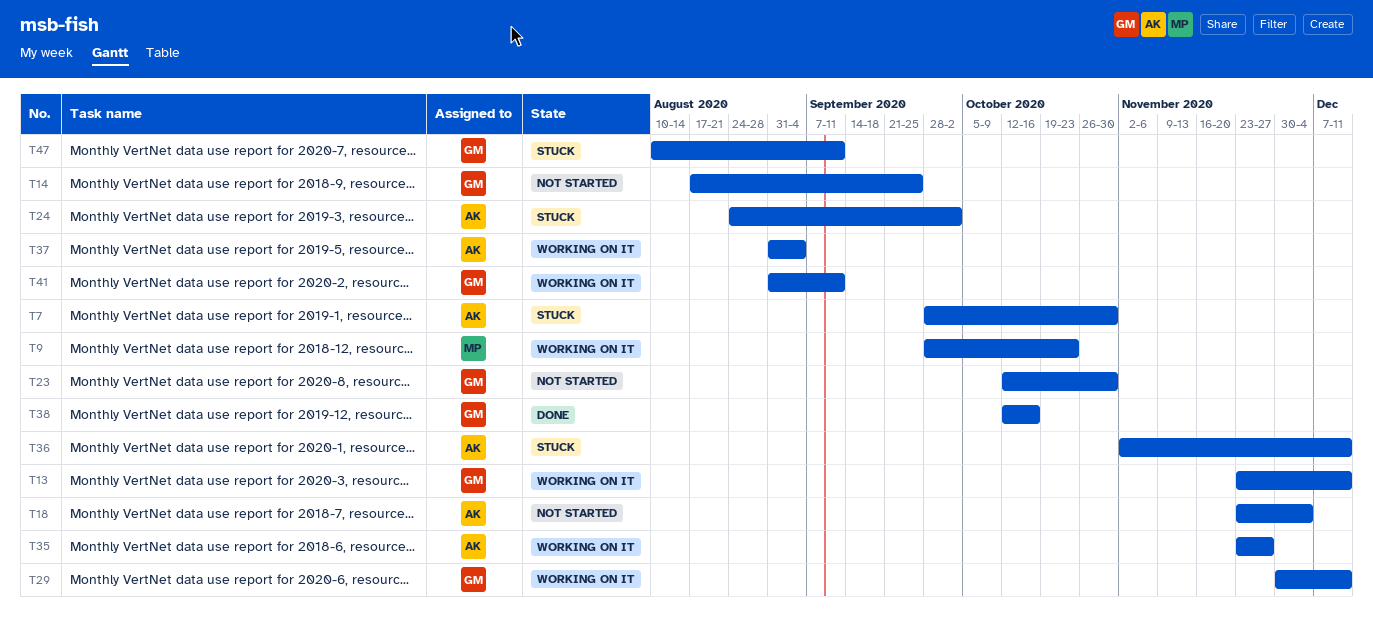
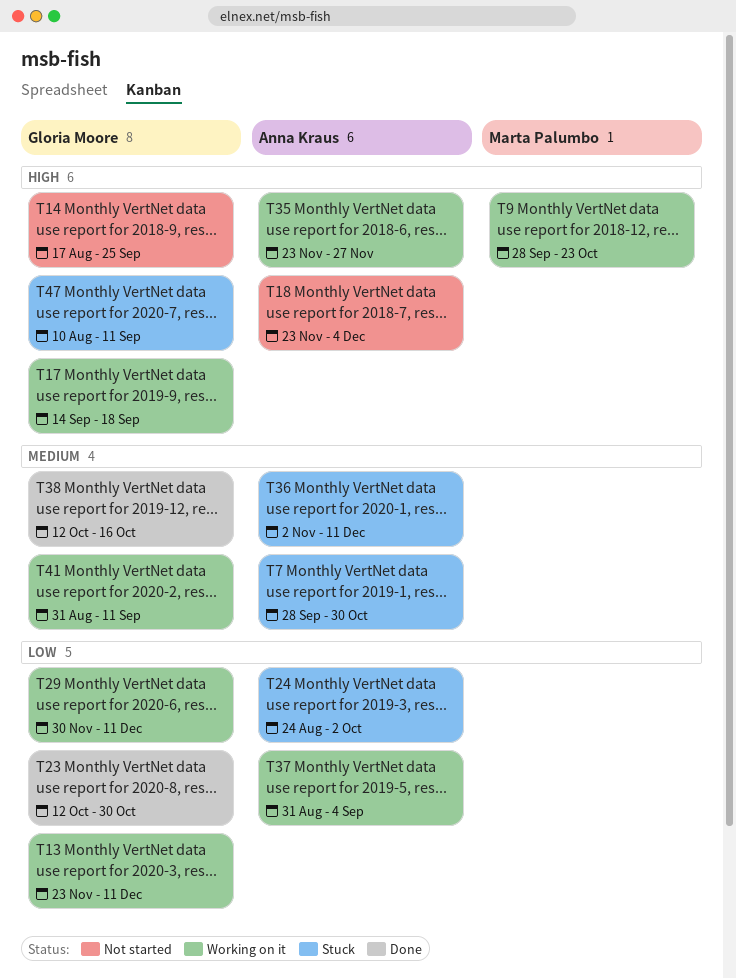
T17: none -> present
T23, status: Not started -> Done

